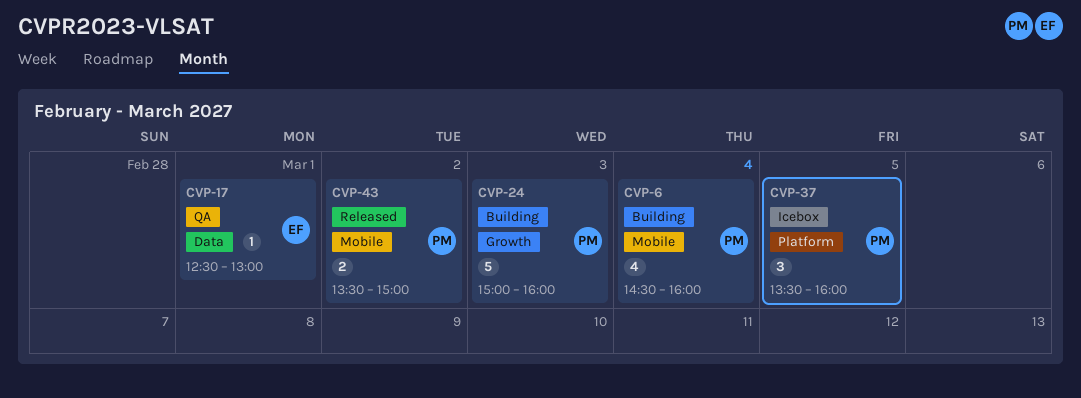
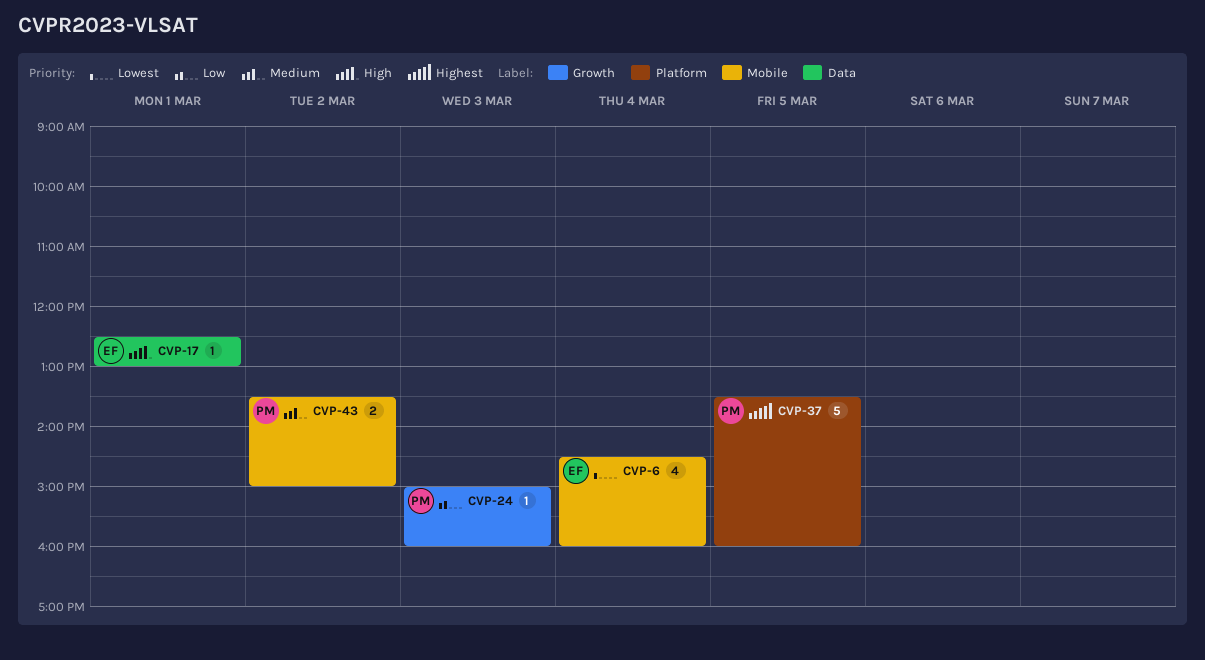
CVP-6, owner: PM -> EF
CVP-24, estimate: 5 -> 1
CVP-37, estimate: 3 -> 5

